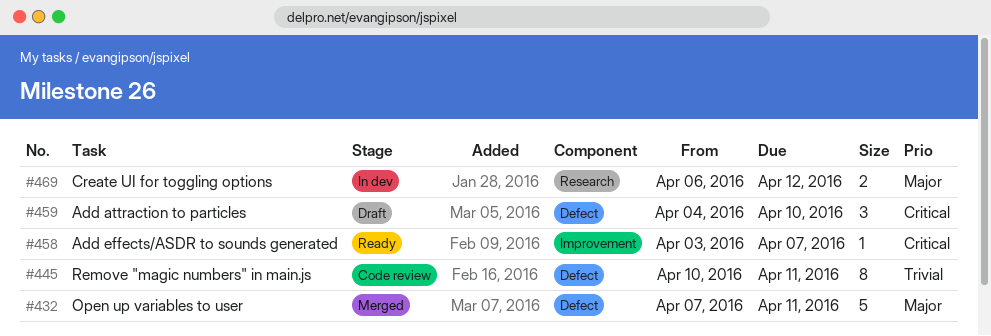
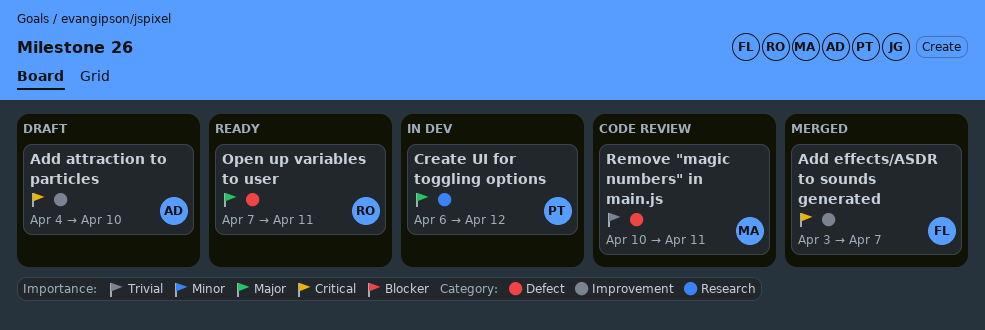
Add attraction to particles, label: Defect -> Improvement
Add effects/ASDR to sounds generated, status: Ready -> Merged
Open up variables to user, status: Merged -> Ready

